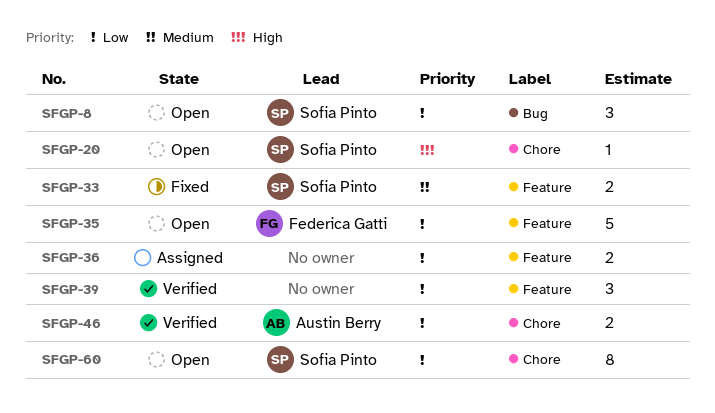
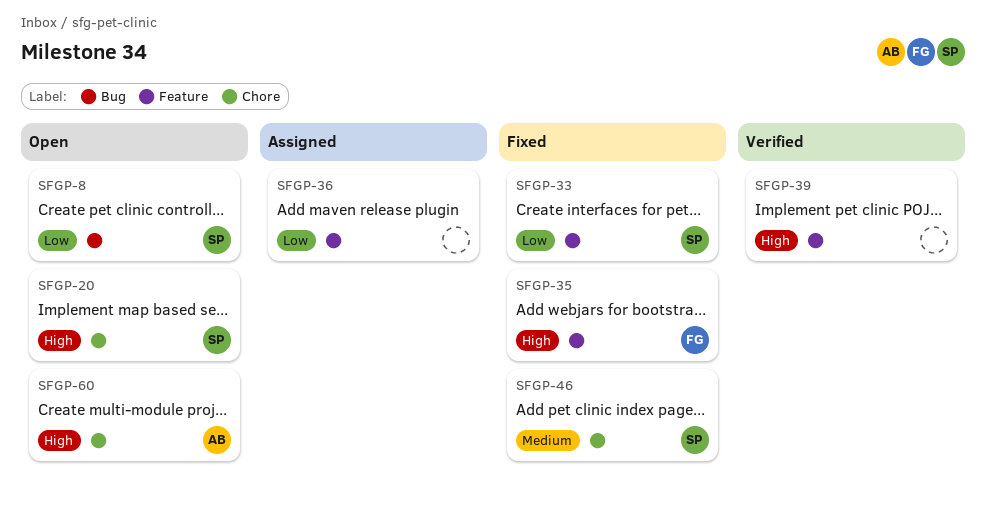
SFGP-33, priority: Medium -> Low
SFGP-35, status: Open -> Fixed
SFGP-35, priority: Low -> High
SFGP-39, priority: Low -> High
SFGP-46, status: Verified -> Fixed
SFGP-46, owner: Austin Berry -> Sofia Pinto
SFGP-46, priority: Low -> Medium
SFGP-60, owner: Sofia Pinto -> Austin Berry
SFGP-60, priority: Low -> High

